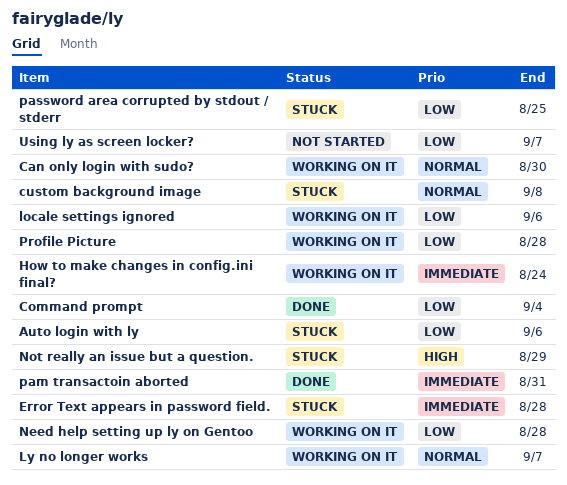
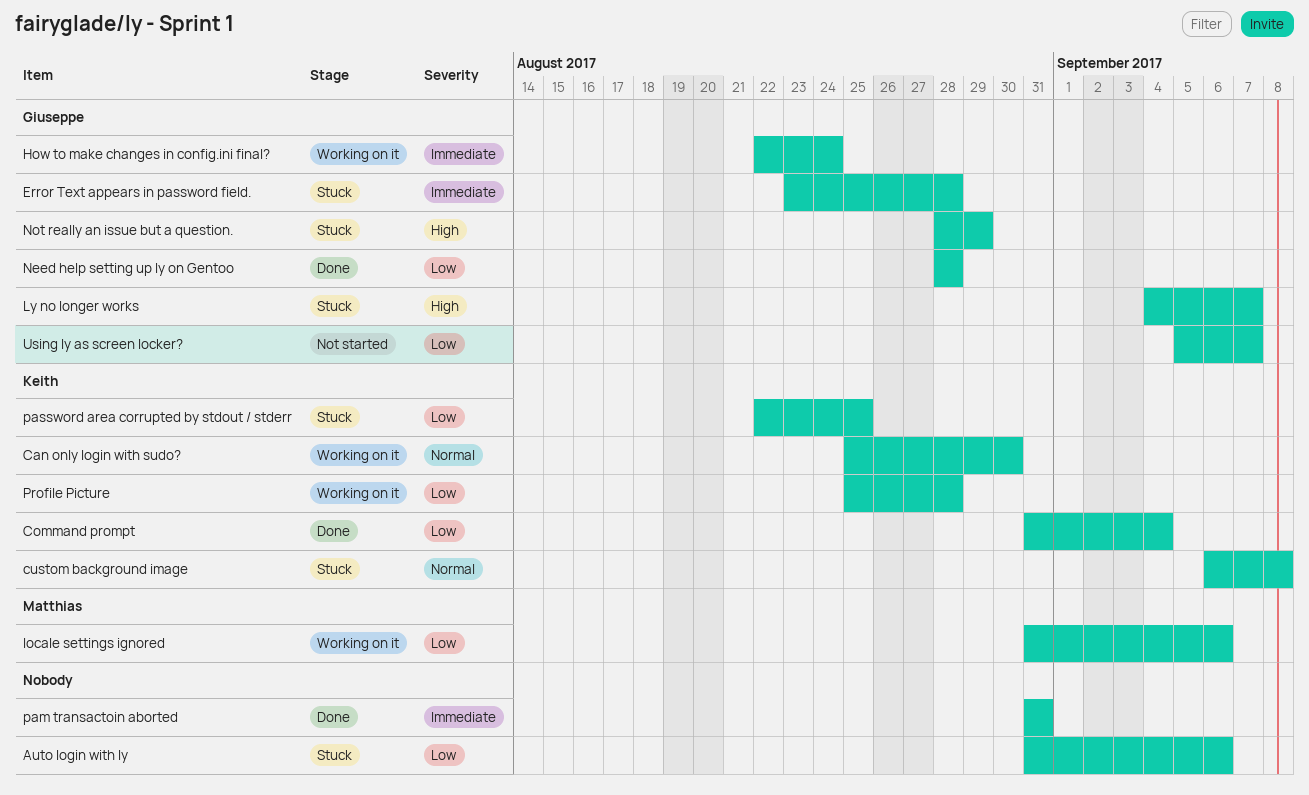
Ly no longer works, status: Working on it -> Stuck
Ly no longer works, priority: Normal -> High
Need help setting up ly on Gentoo, status: Working on it -> Done

